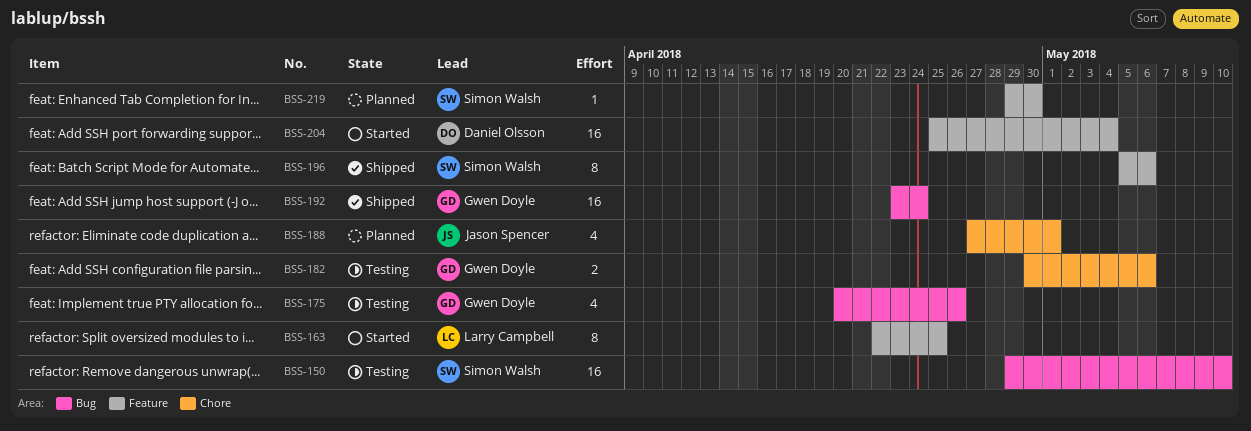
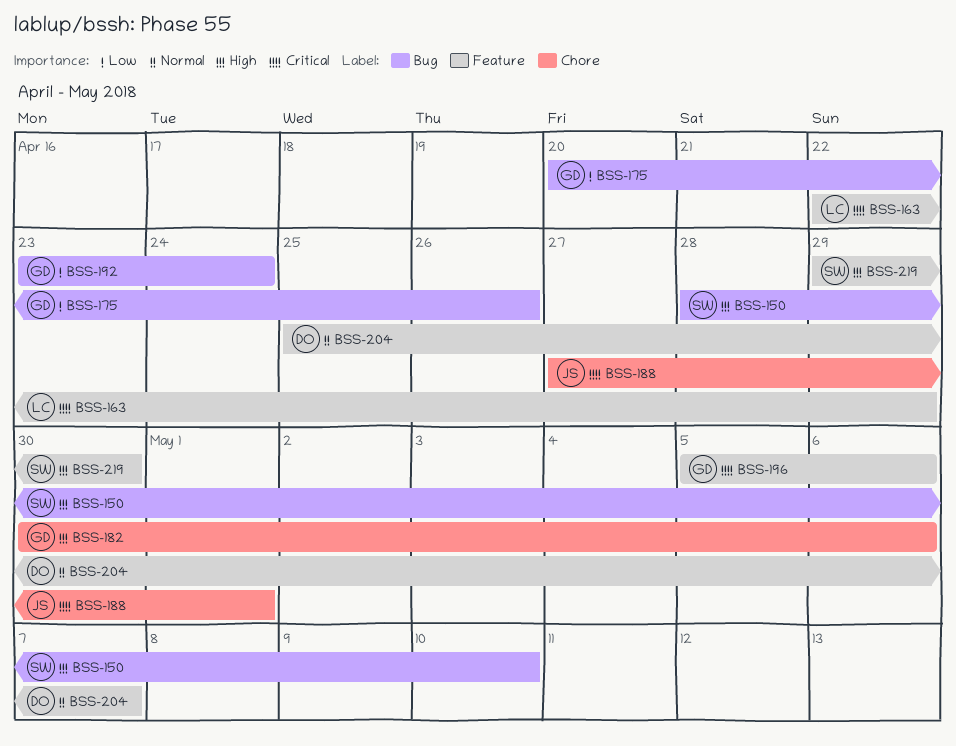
BSS-150, start: Apr 29 -> Apr 28
BSS-163, due: Apr 25 -> Apr 29
BSS-196, owner: Simon Walsh -> Gwen Doyle
BSS-204, due: May 4 -> May 7

